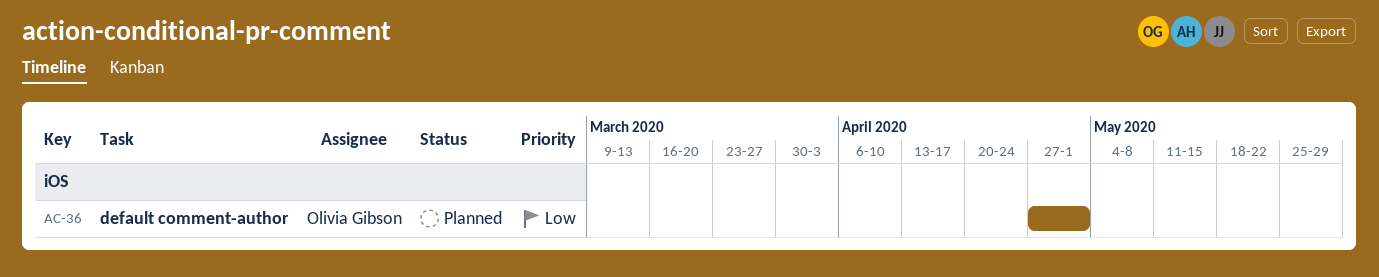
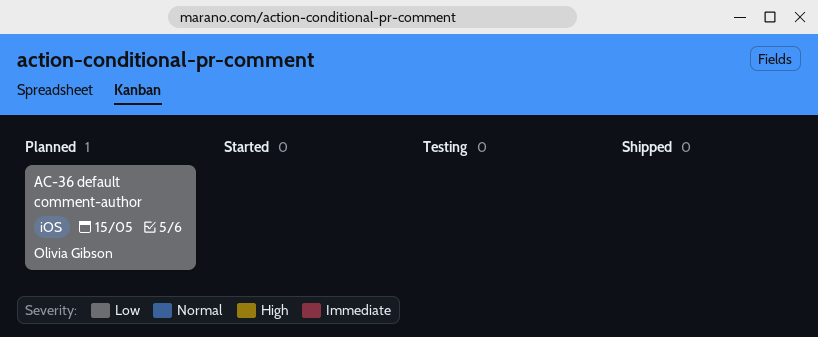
AC-36, due: May 1 -> May 15

